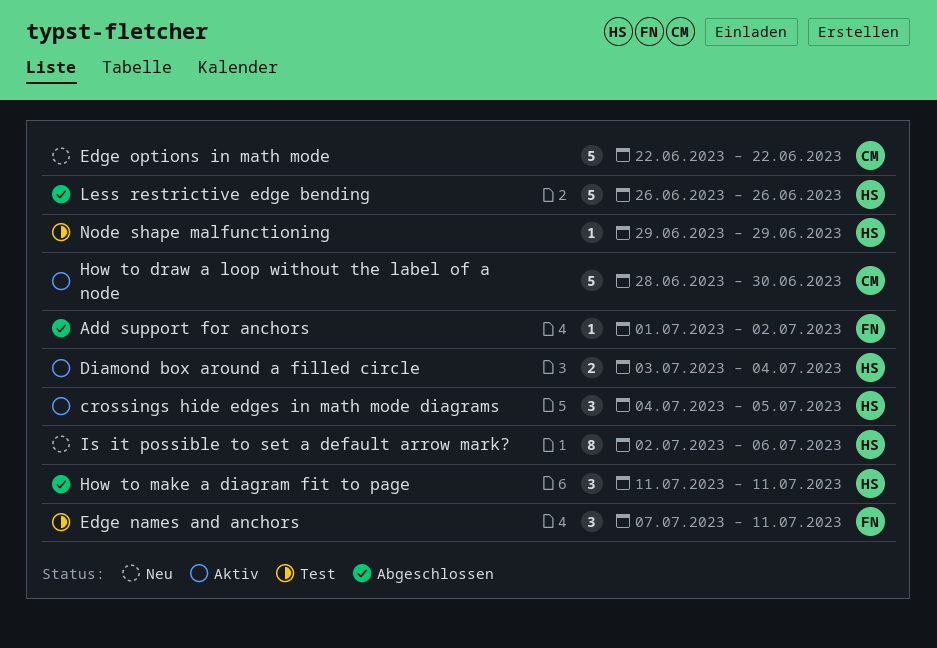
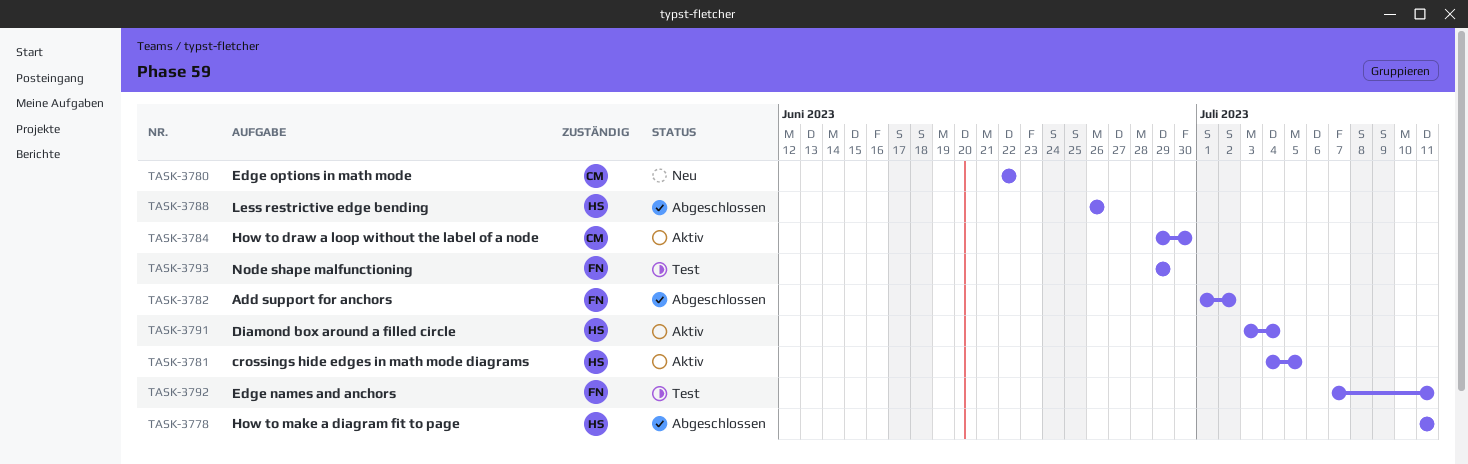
How to draw a loop without the label of a node, start: Jun 28 -> Jun 29
Is it possible to set a default arrow mark?: present -> none
Node shape malfunctioning, owner: HS -> FN

